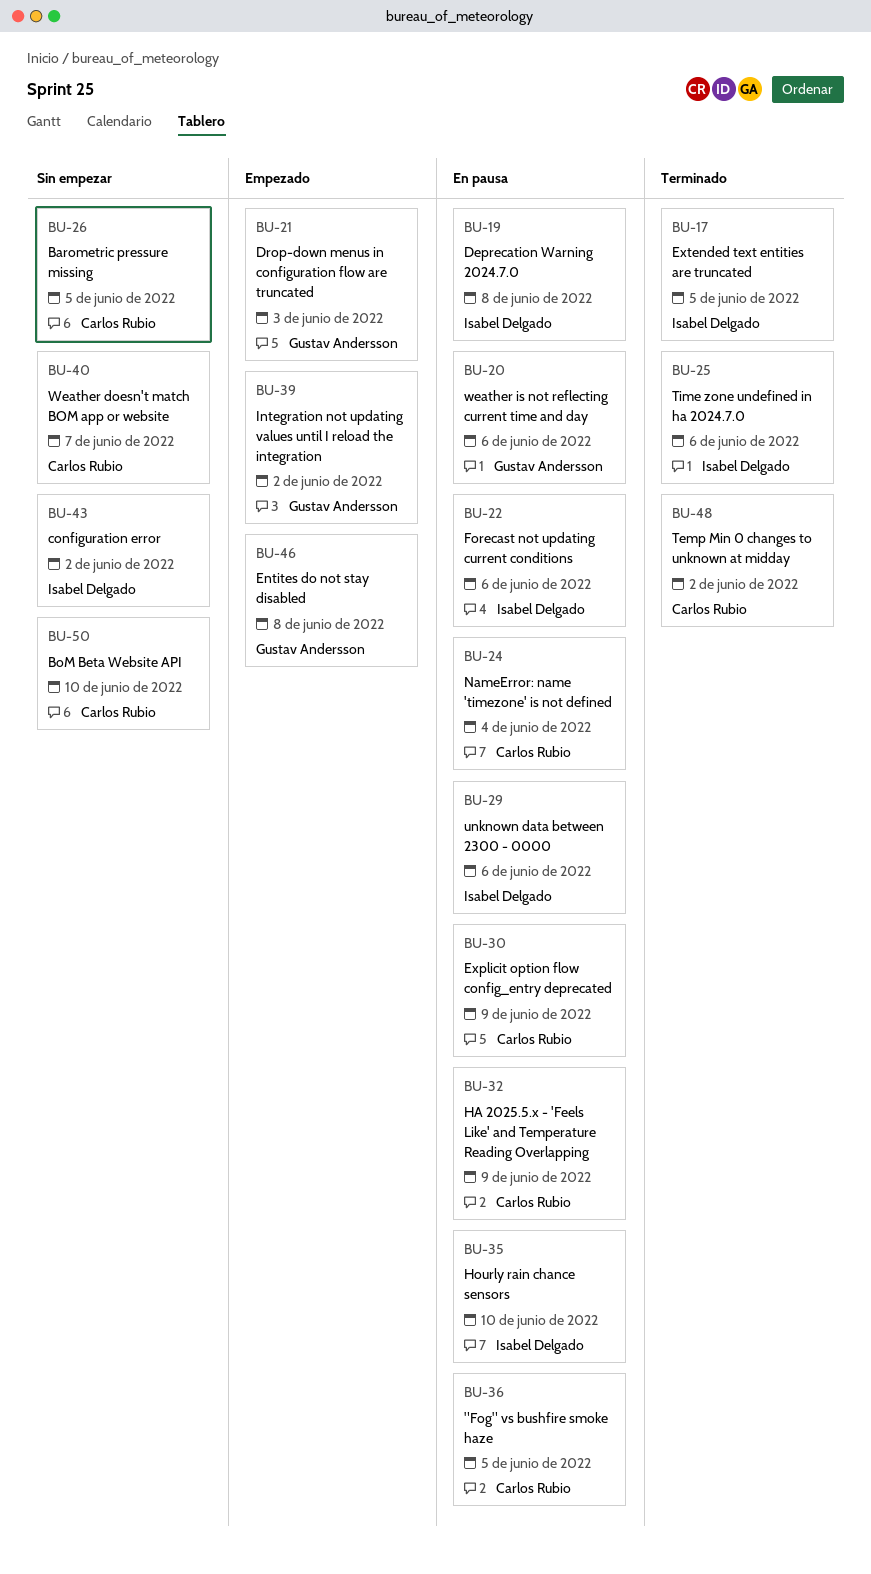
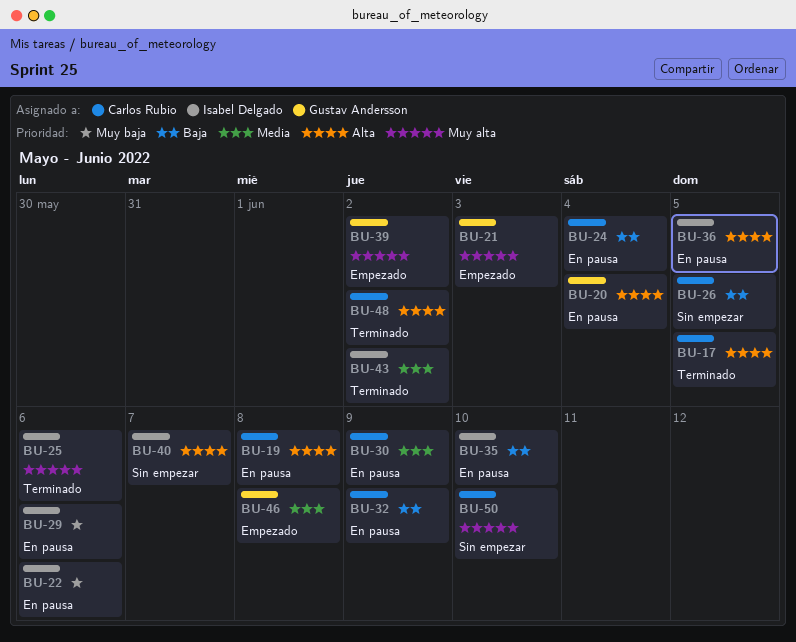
BU-17, owner: Isabel Delgado -> Carlos Rubio
BU-19, owner: Isabel Delgado -> Carlos Rubio
BU-20, due: Jun 6 -> Jun 4
BU-36, owner: Carlos Rubio -> Isabel Delgado
BU-40, owner: Carlos Rubio -> Isabel Delgado
BU-43, status: Sin empezar -> Terminado

